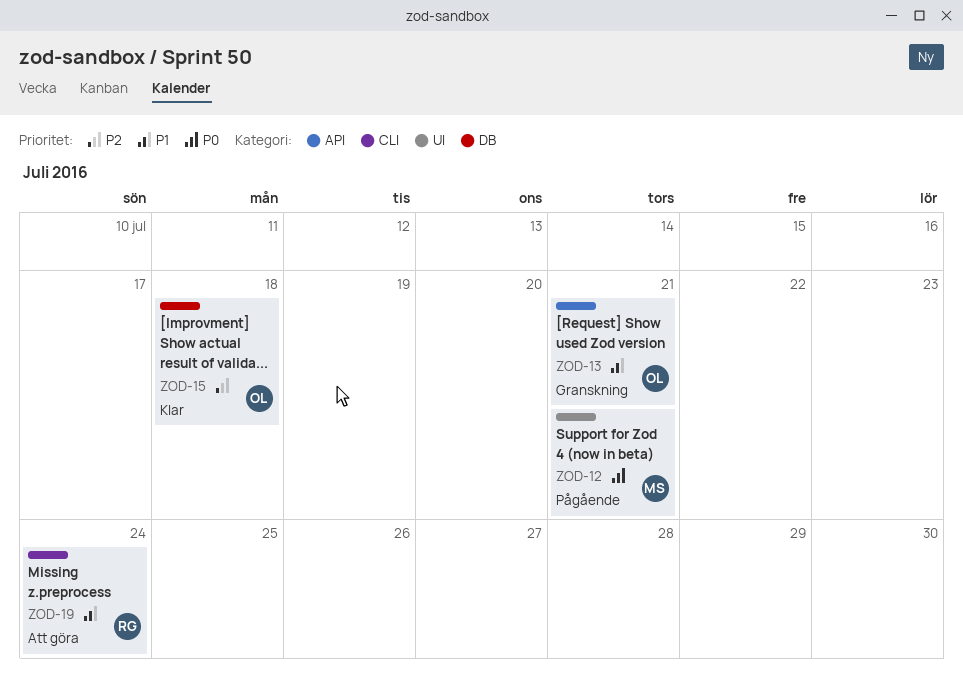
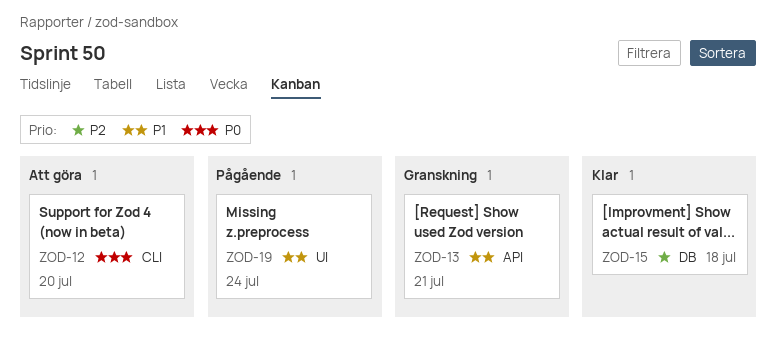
ZOD-12, status: Pågående -> Att göra
ZOD-12, label: UI -> CLI
ZOD-12, due: Jul 21 -> Jul 20
ZOD-19, status: Att göra -> Pågående
ZOD-19, label: CLI -> UI

